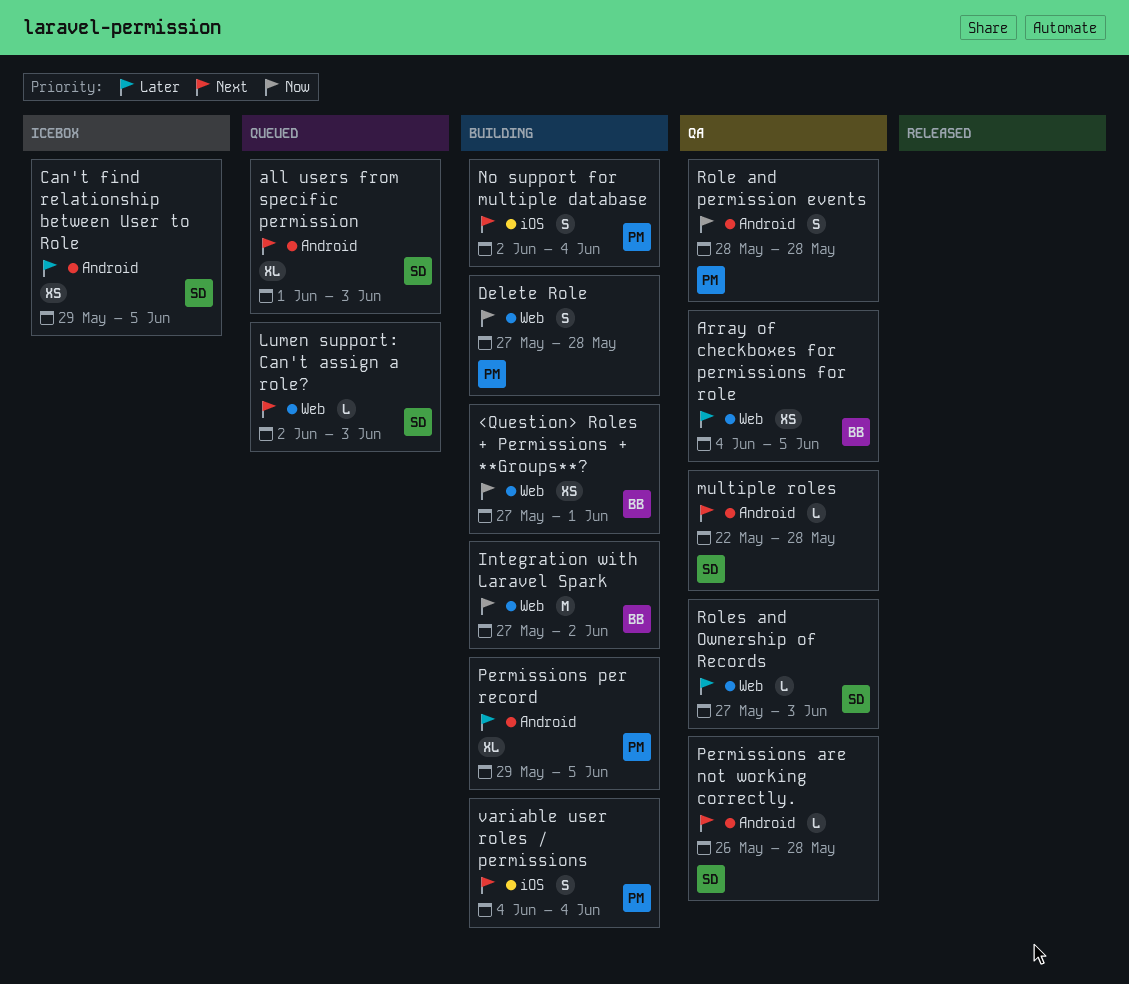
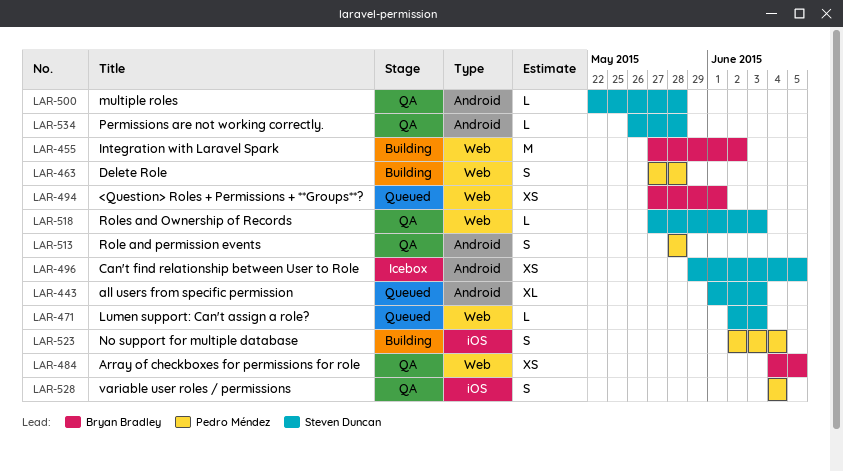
<Question> Roles + Permissions + **Groups**?, status: Building -> Queued
Permissions per record: present -> none
variable user roles / permissions, status: Building -> QA

